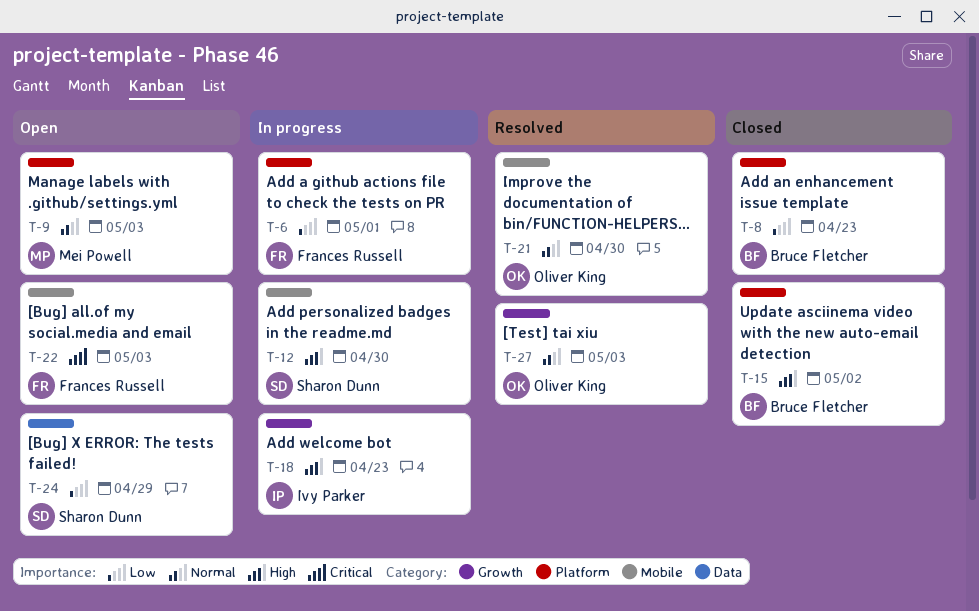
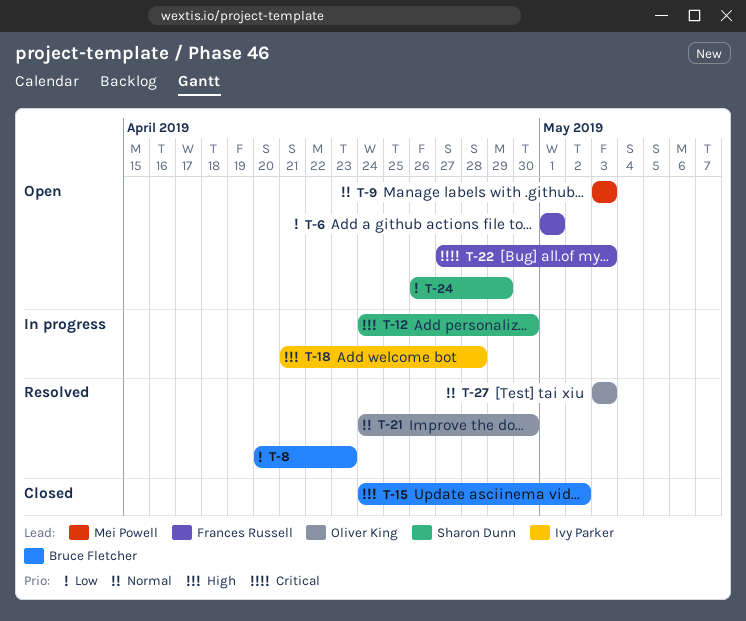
T-6, status: In progress -> Open
T-8, status: Closed -> Resolved
T-18, due: Apr 23 -> Apr 28

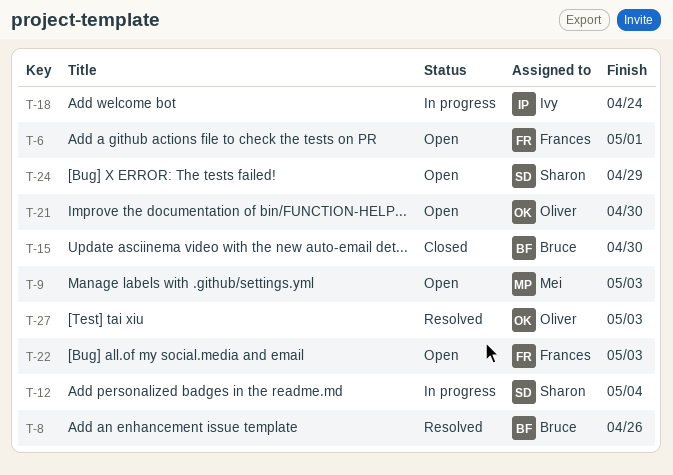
T-8, due: Apr 23 -> Apr 26
T-12, due: Apr 30 -> May 4
T-15, due: May 2 -> Apr 30
T-18, due: Apr 28 -> Apr 24
T-21, status: Resolved -> Open

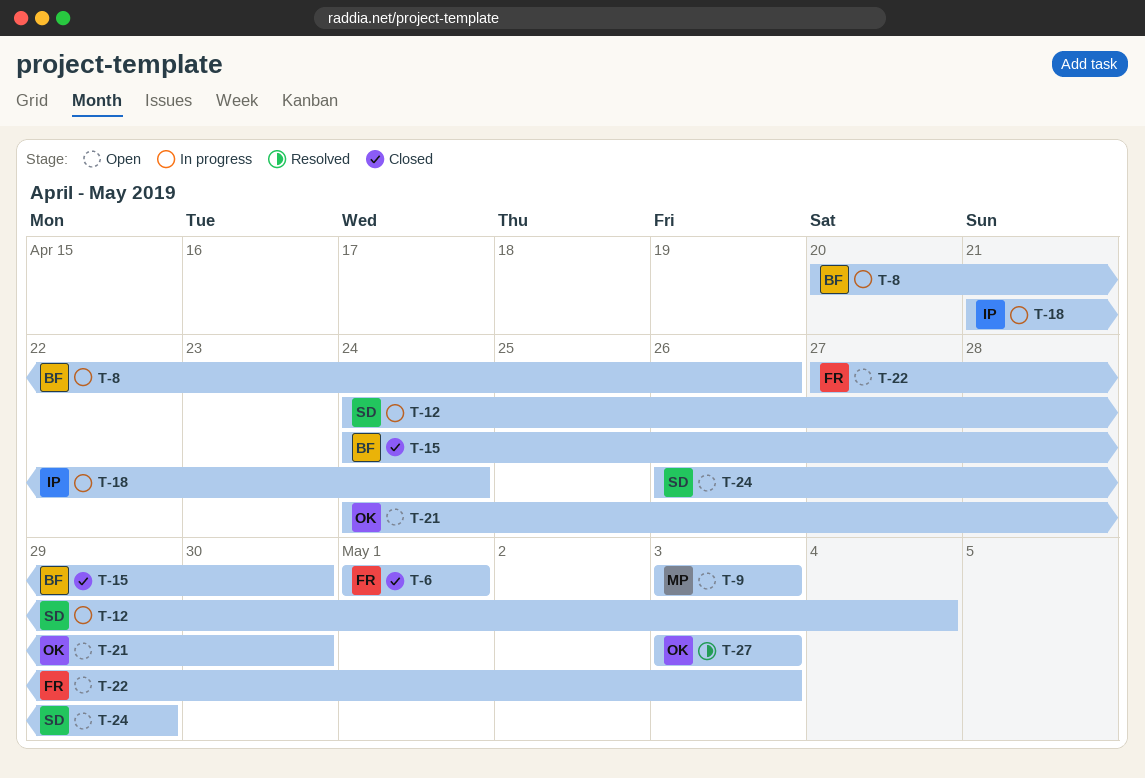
T-6, status: Open -> Closed
T-8, status: Resolved -> In progress

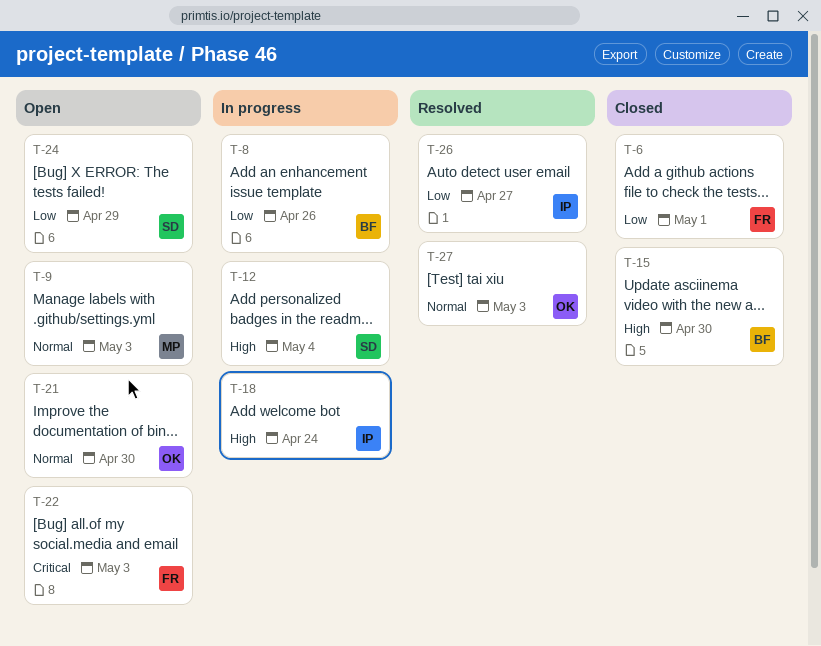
T-26: none -> present

